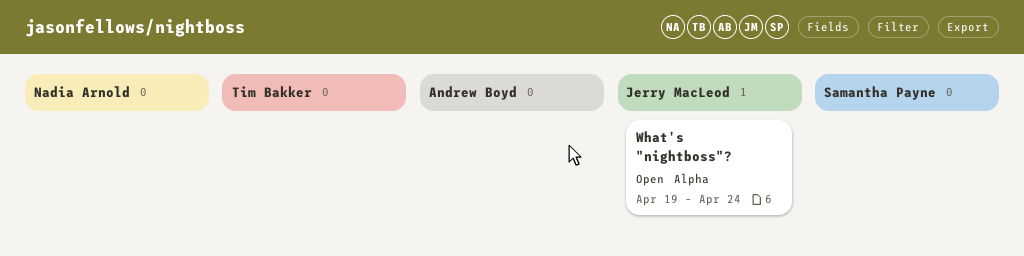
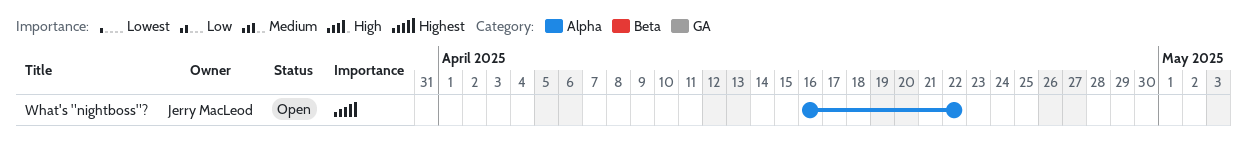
What's "nightboss"?, start: Apr 19 -> Apr 16
What's "nightboss"?, due: Apr 24 -> Apr 22

